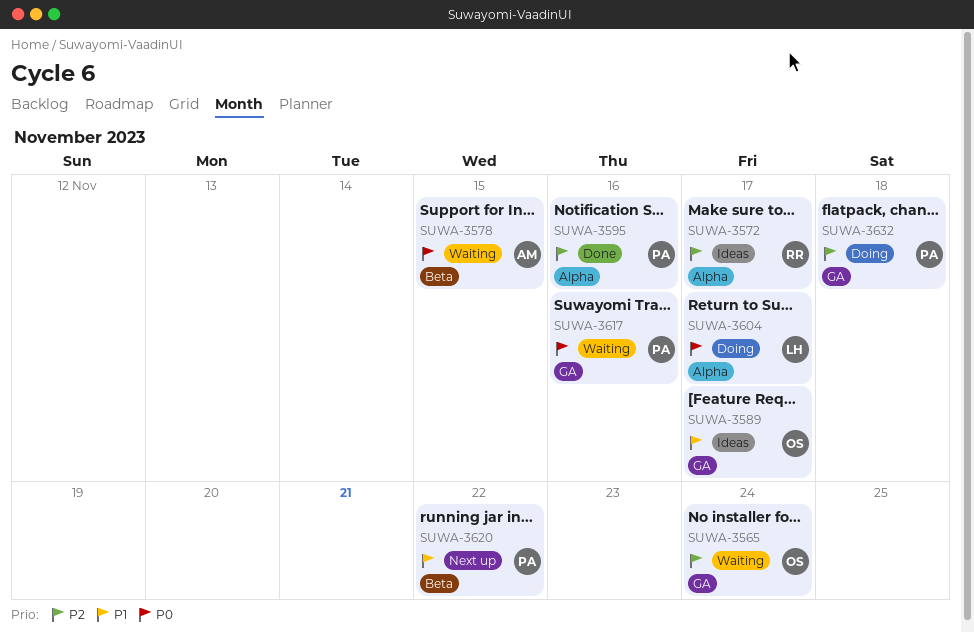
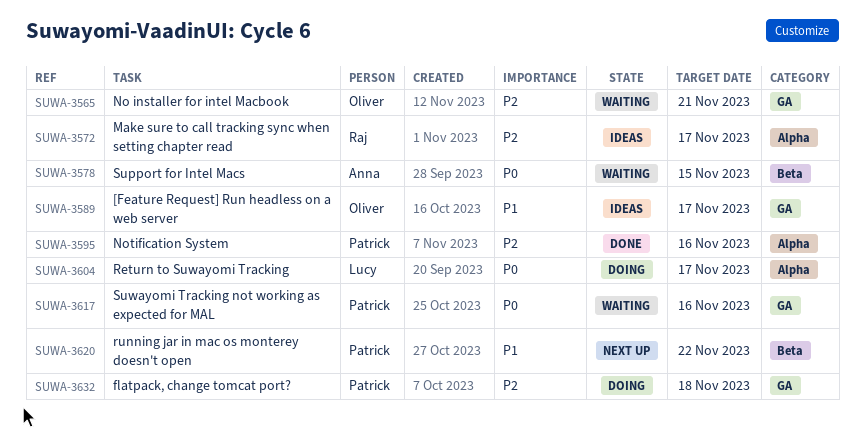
SUWA-3565, due: Nov 24 -> Nov 21

